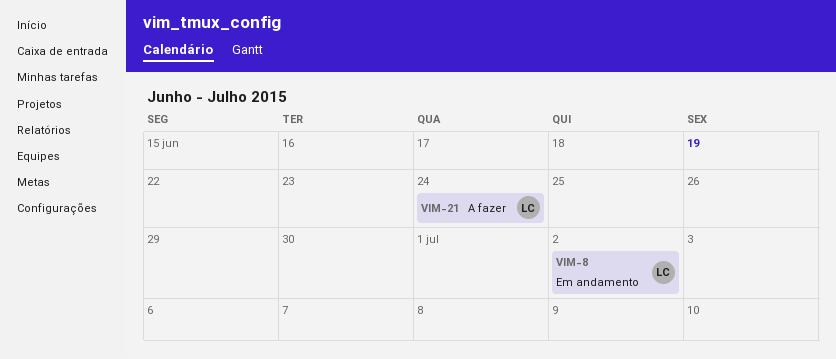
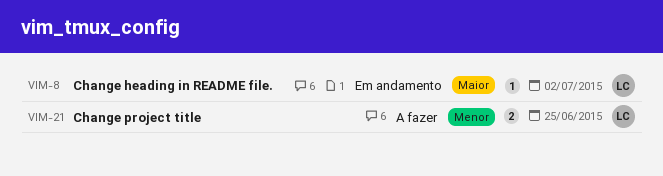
VIM-21, due: Jun 24 -> Jun 25

